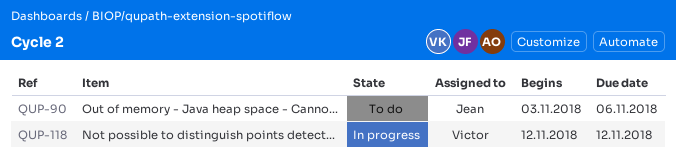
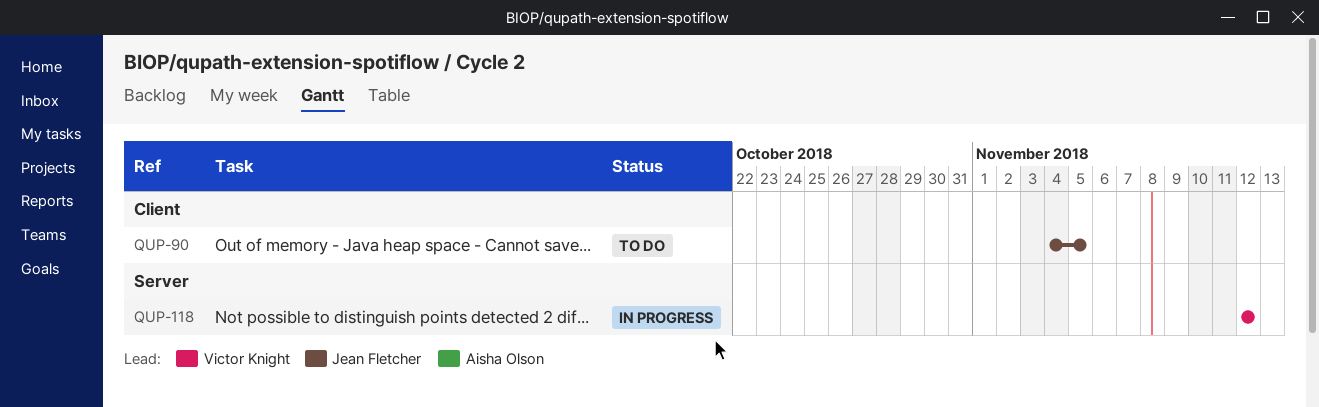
QUP-90, start: Nov 3 -> Nov 4
QUP-90, due: Nov 6 -> Nov 5

